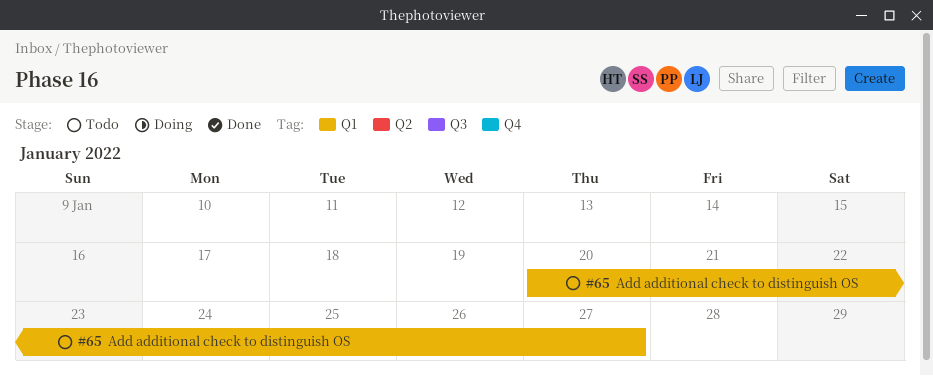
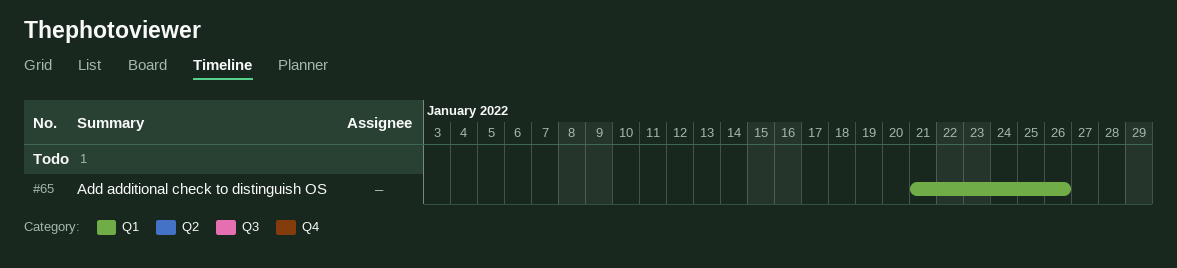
#65, start: Jan 20 -> Jan 21
#65, due: Jan 27 -> Jan 26

